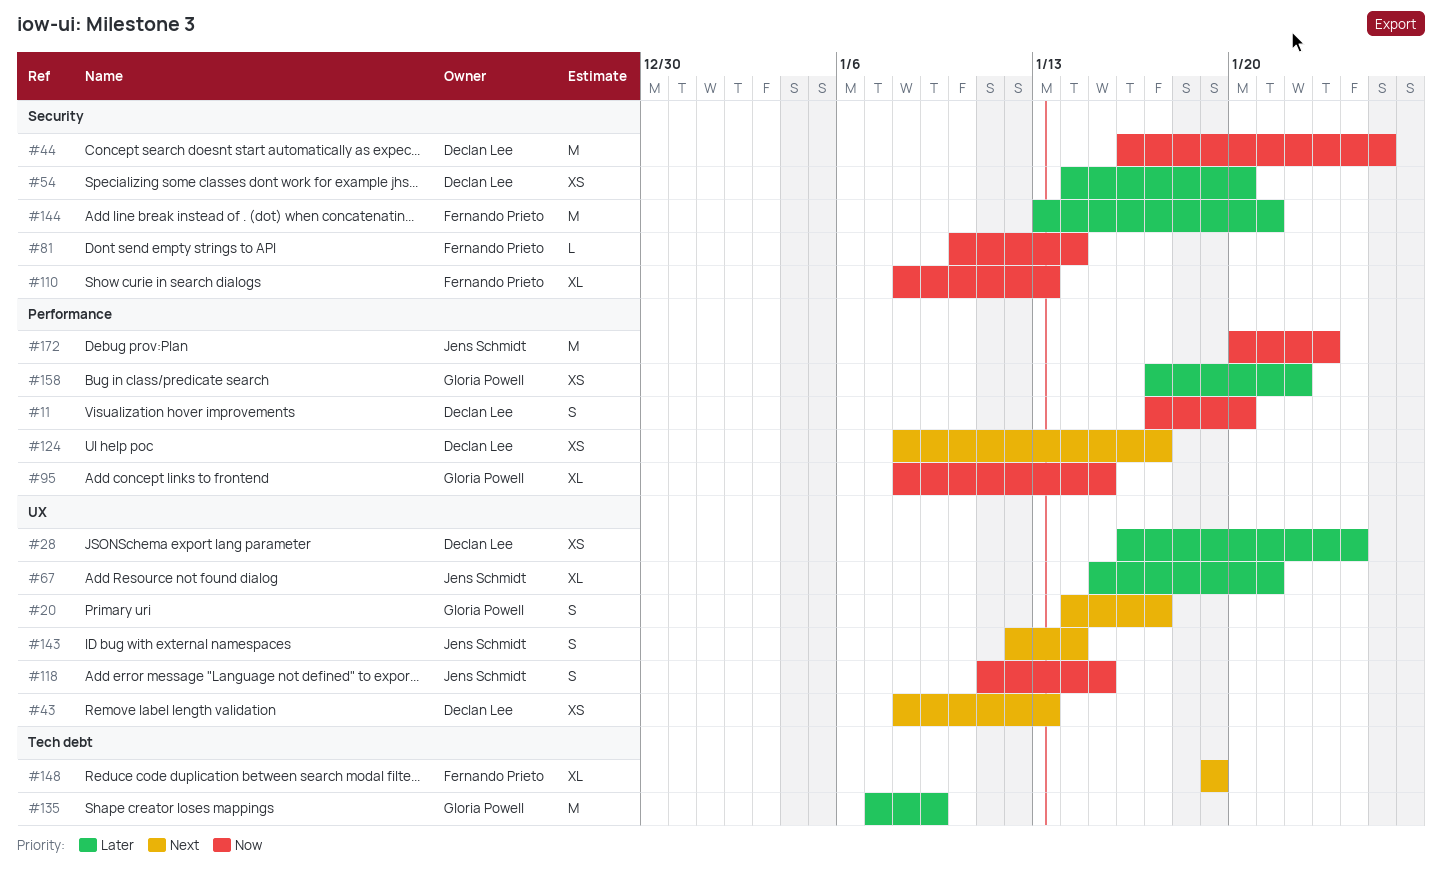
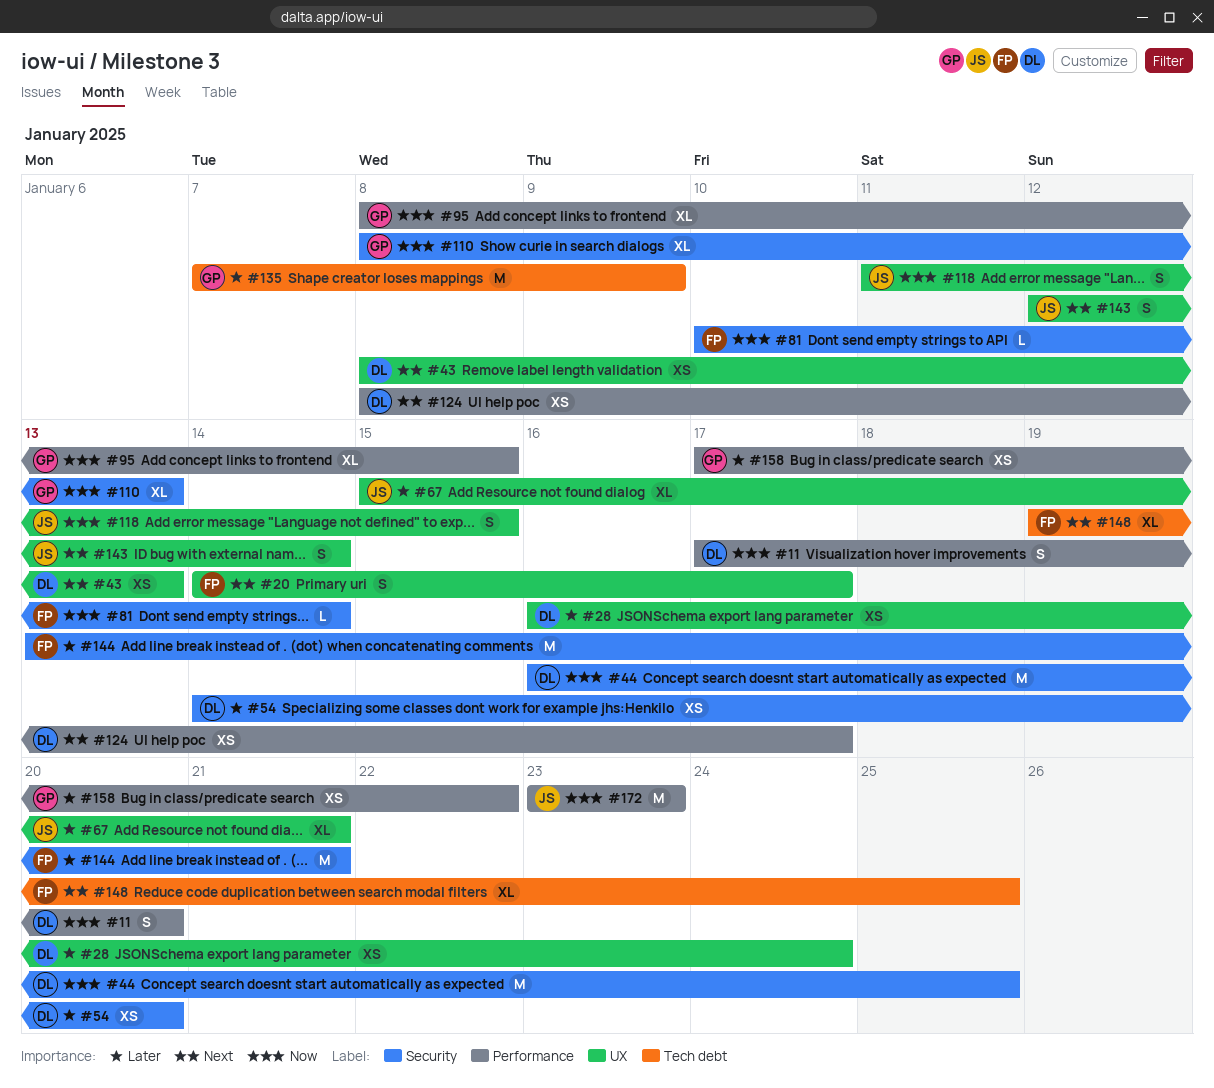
#20, owner: Gloria Powell -> Fernando Prieto
#110, owner: Fernando Prieto -> Gloria Powell
#148, due: Jan 19 -> Jan 25
#172, start: Jan 20 -> Jan 23

